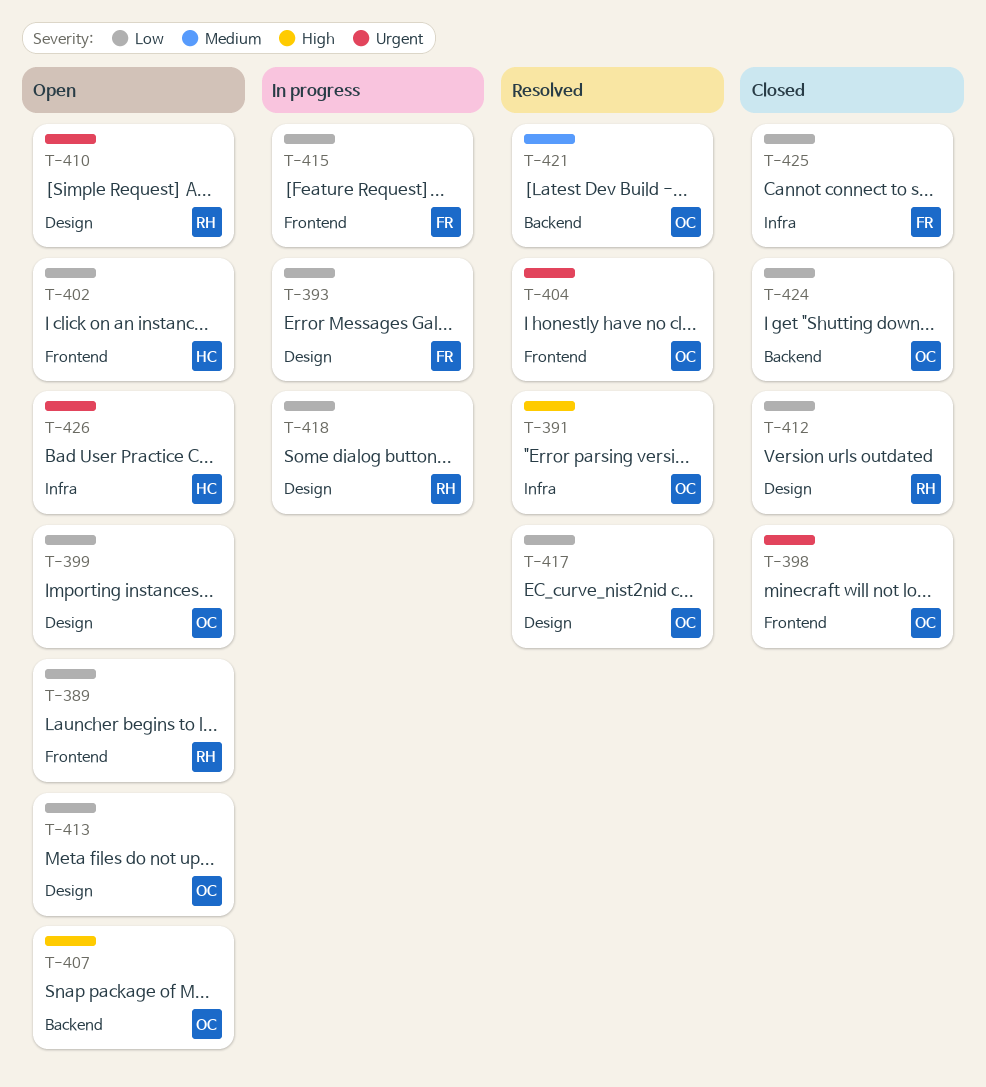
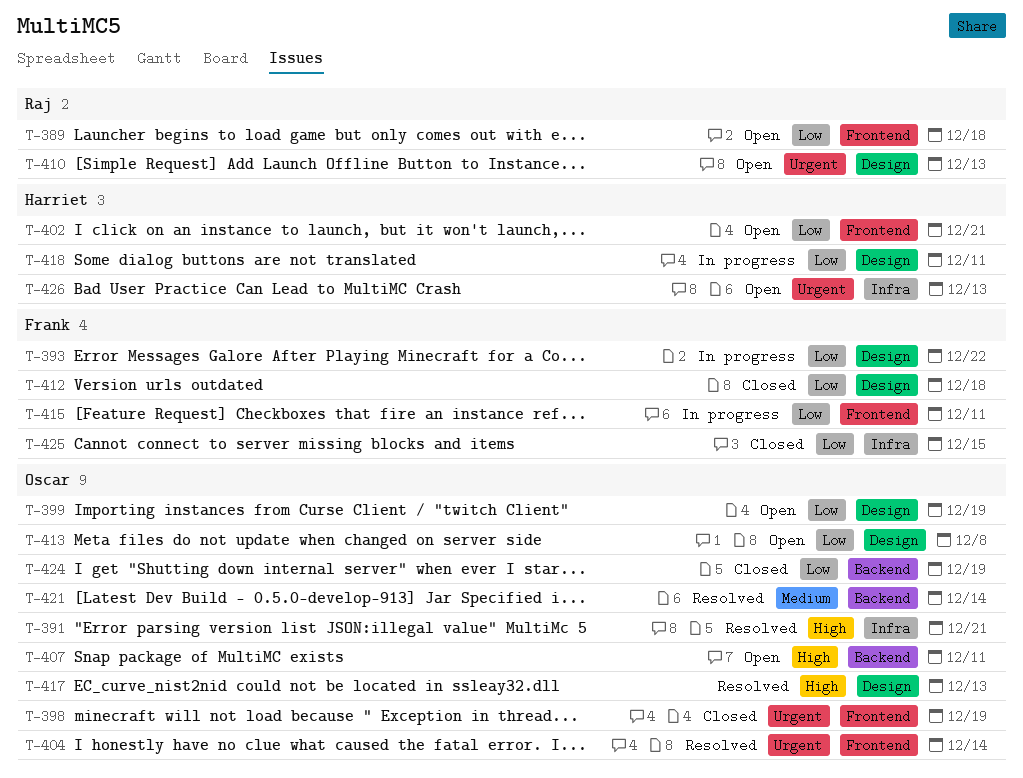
T-412, owner: Raj -> Frank
T-417, priority: Low -> High
T-418, owner: Raj -> Harriet

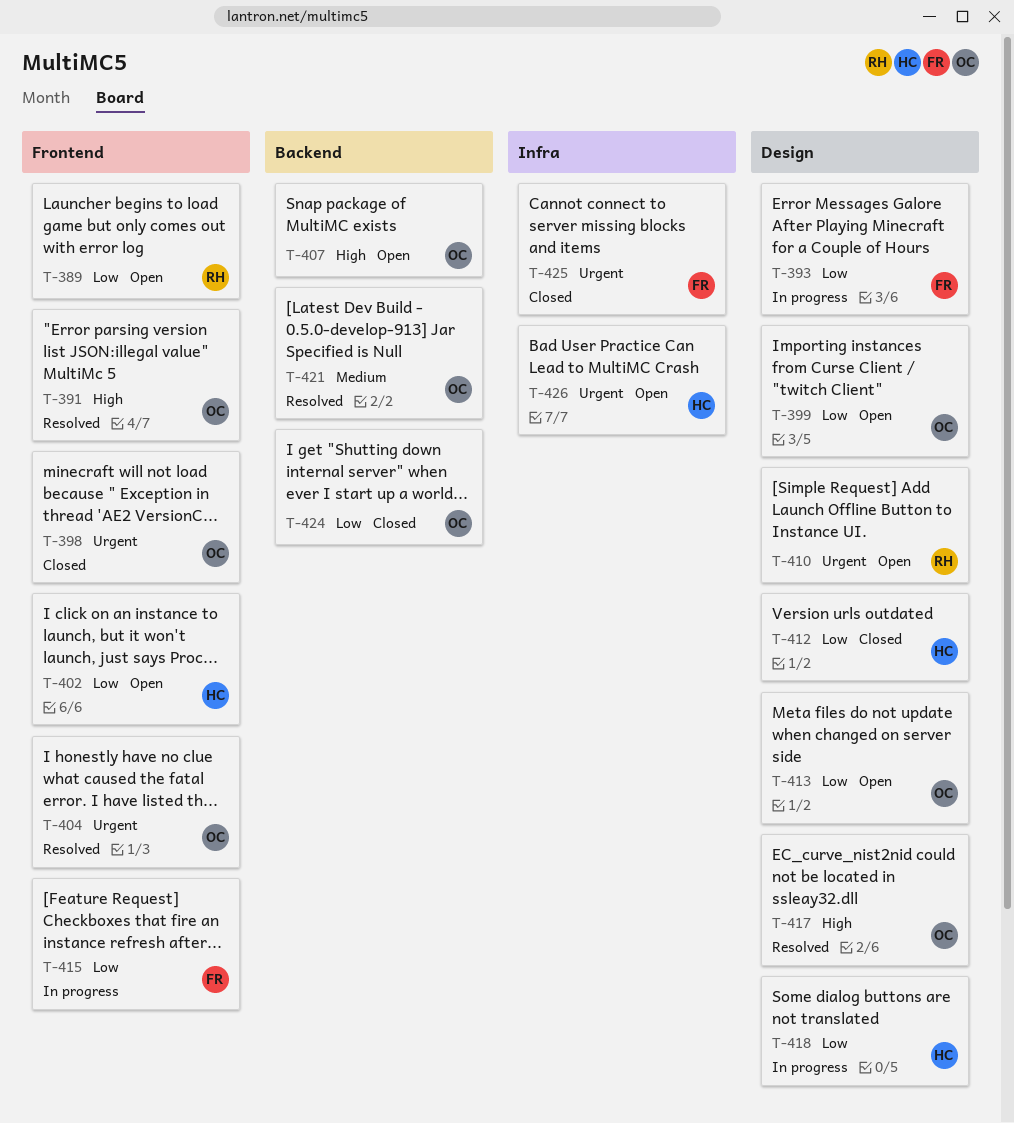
T-391, label: Infra -> Frontend
T-412, owner: Frank -> Harriet
T-425, priority: Low -> Urgent

